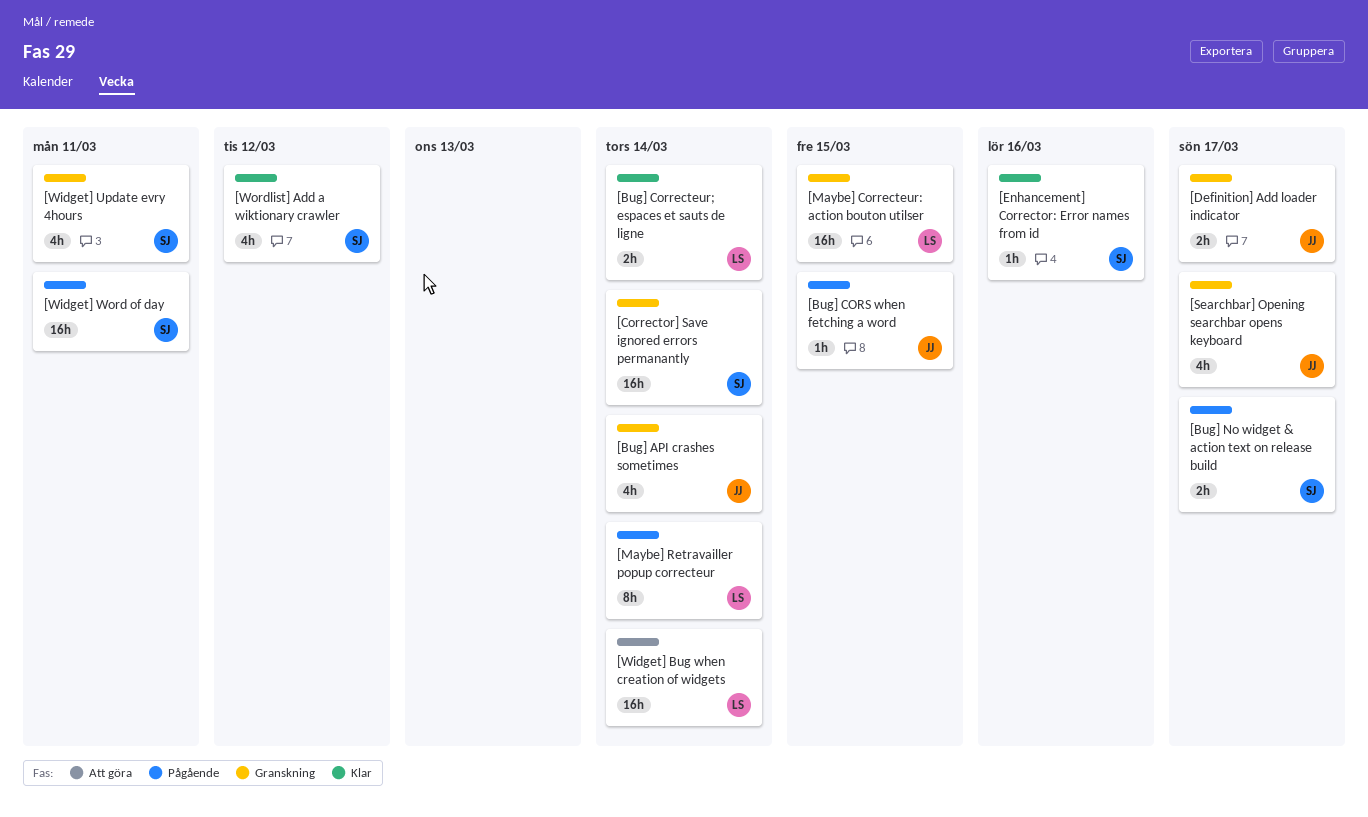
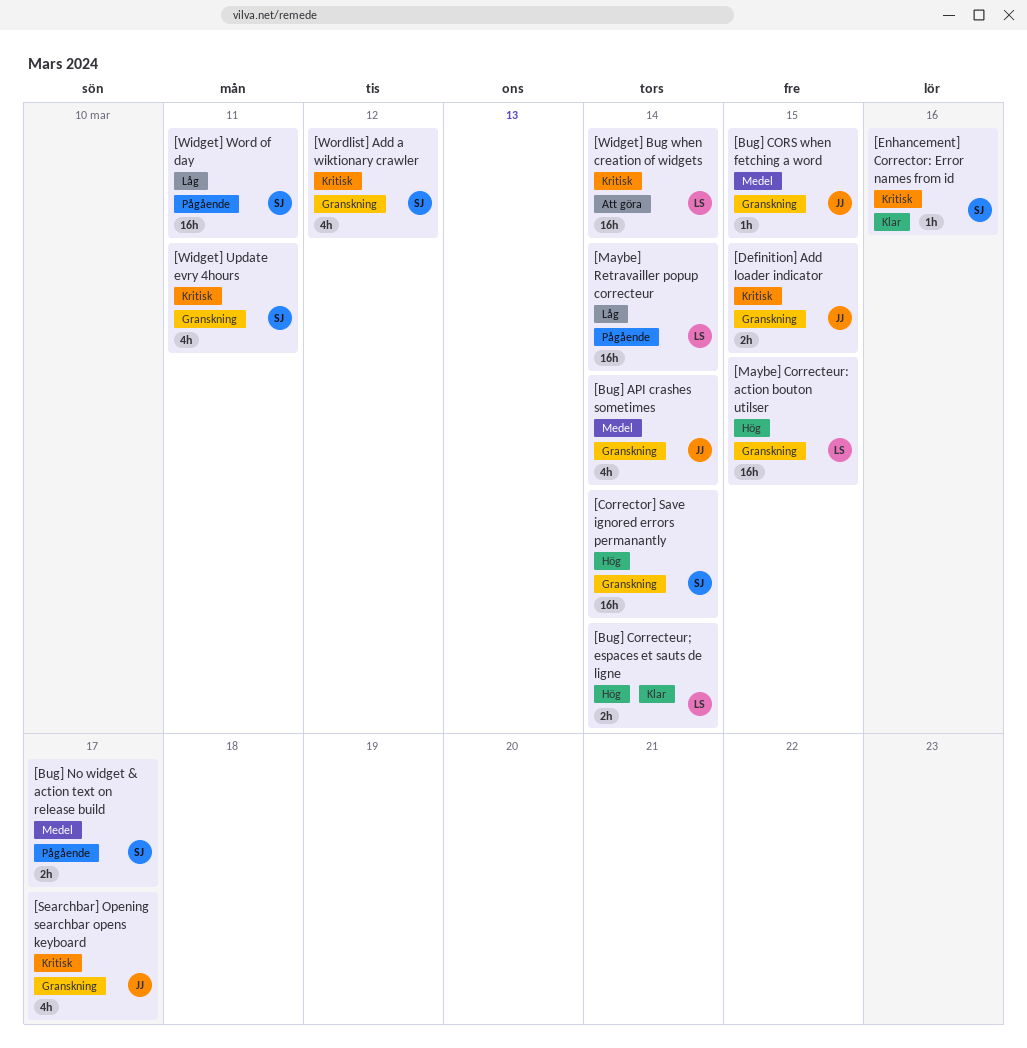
[Bug] CORS when fetching a word, status: Pågående -> Granskning
[Definition] Add loader indicator, due: Mar 17 -> Mar 15
[Maybe] Retravailler popup correcteur, estimate: 8h -> 16h
[Wordlist] Add a wiktionary crawler, status: Klar -> Granskning

